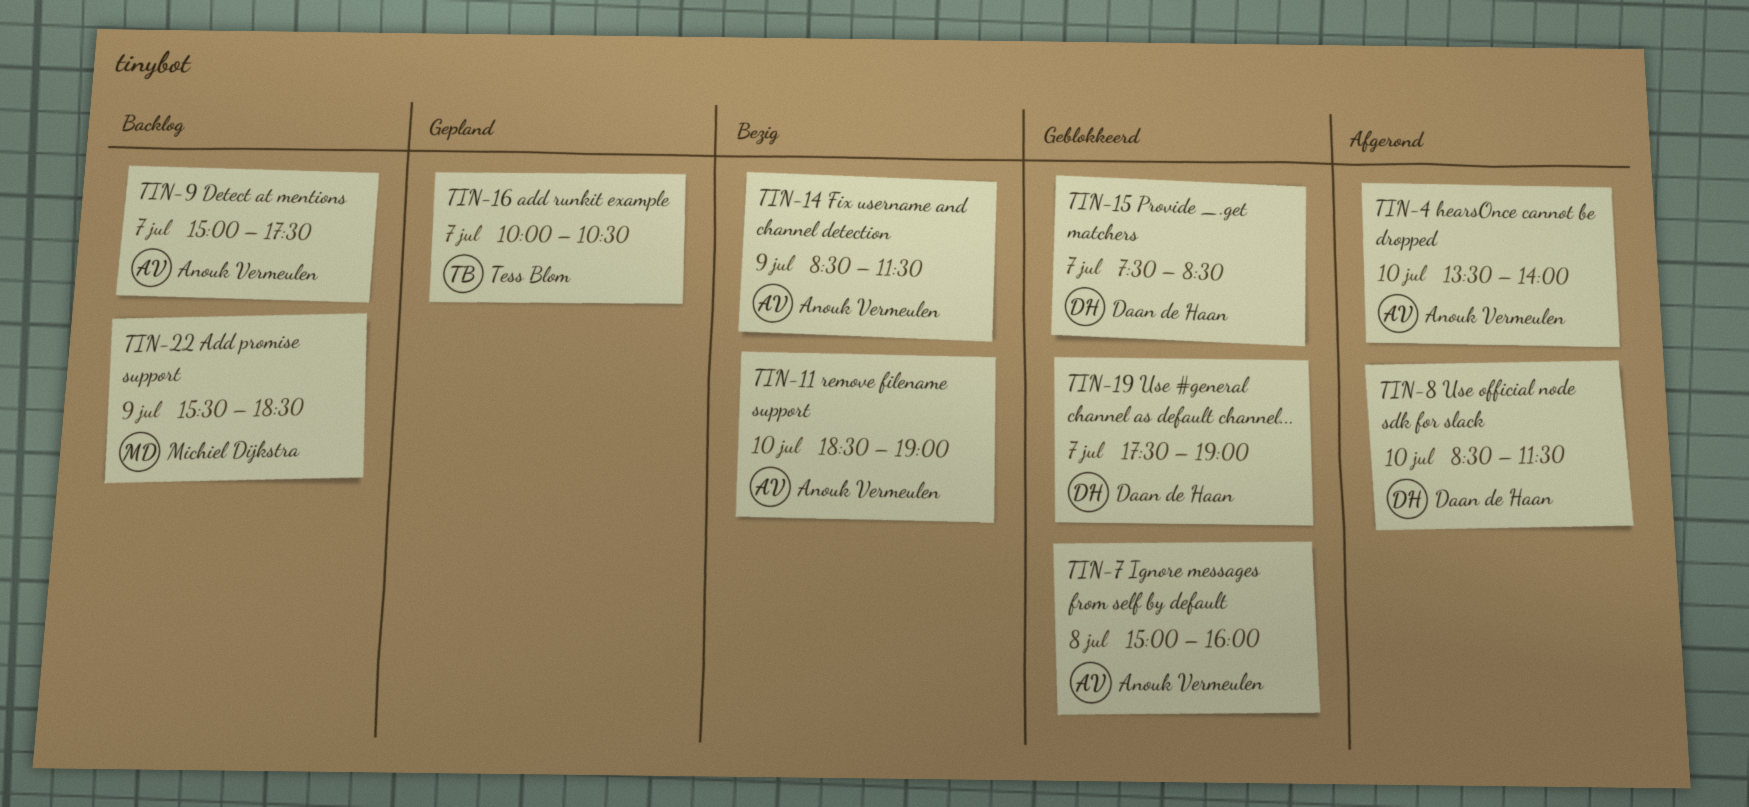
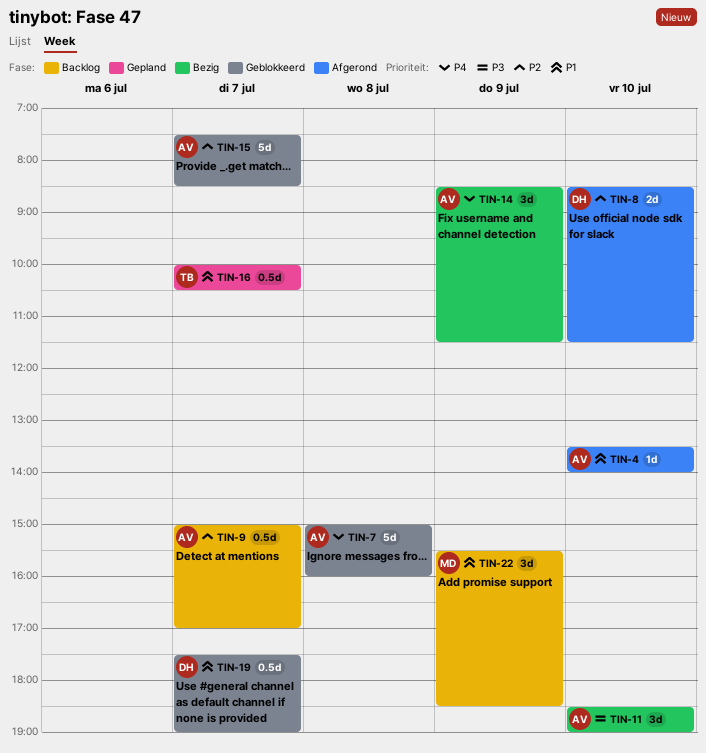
TIN-9, ends: 17:30 -> 17:00
TIN-15, owner: Daan de Haan -> Anouk Vermeulen

